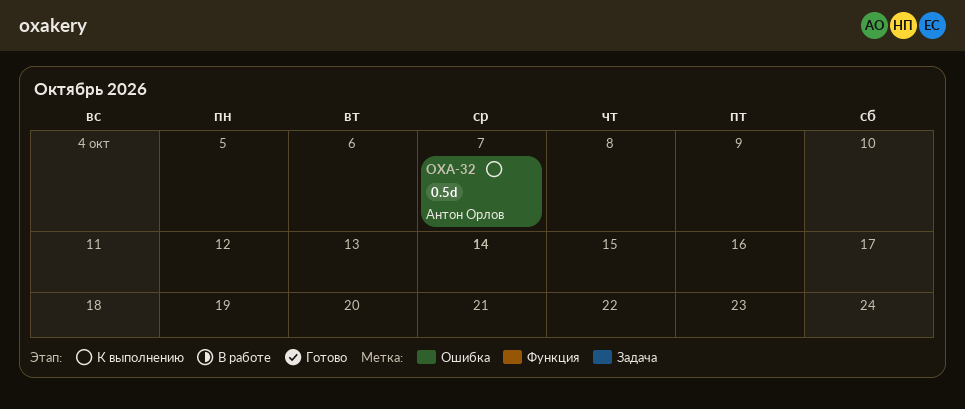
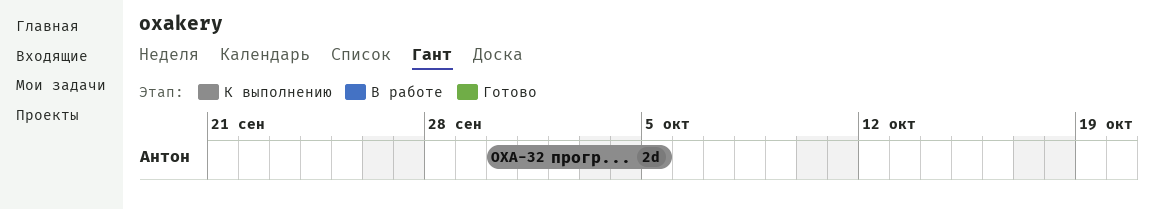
OXA-32, estimate: 0.5d -> 2d
OXA-32, due: Oct 7 -> Oct 5

